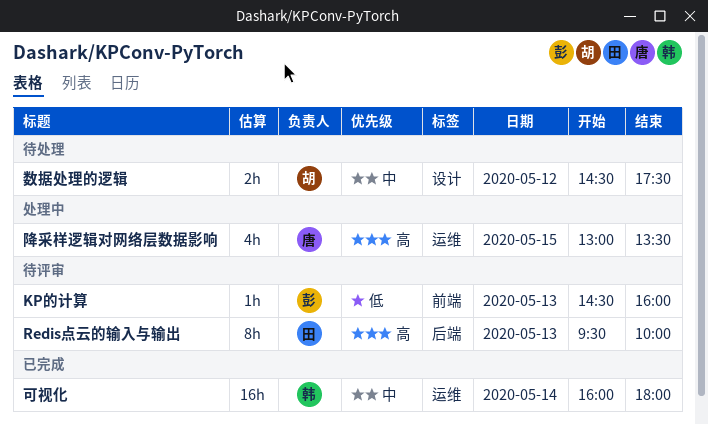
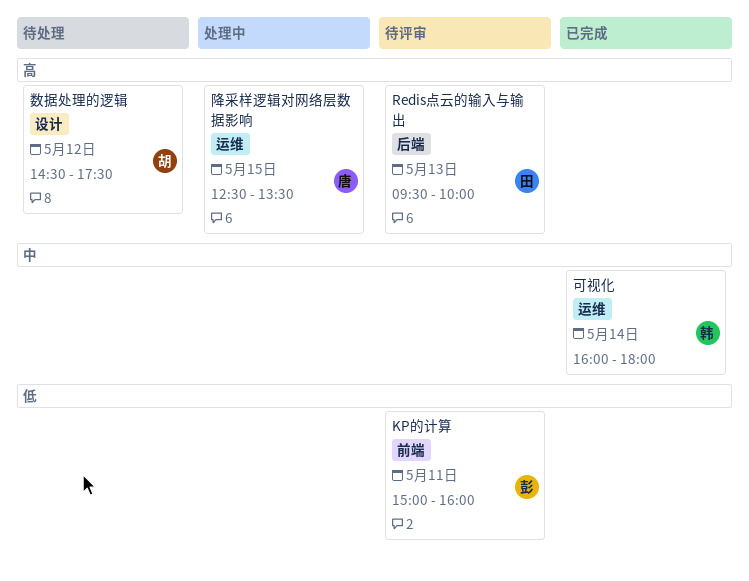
KP的计算, day: May 13 -> May 11
KP的计算, begins: 14:30 -> 15:00
数据处理的逻辑, priority: 中 -> 高
降采样逻辑对网络层数据影响, begins: 13:00 -> 12:30

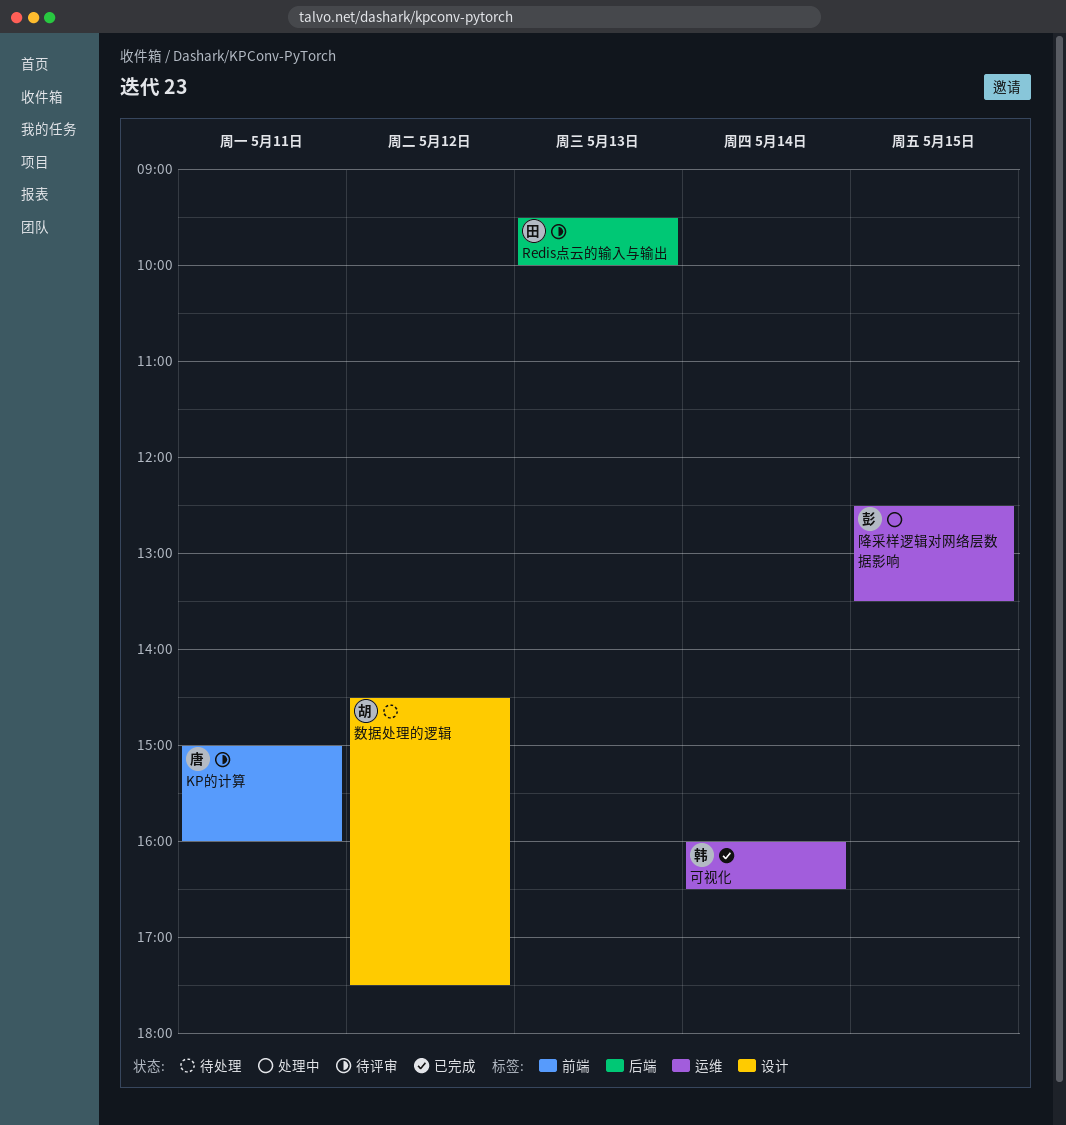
KP的计算, owner: 彭 -> 唐
可视化, ends: 18:00 -> 16:30
降采样逻辑对网络层数据影响, owner: 唐 -> 彭

